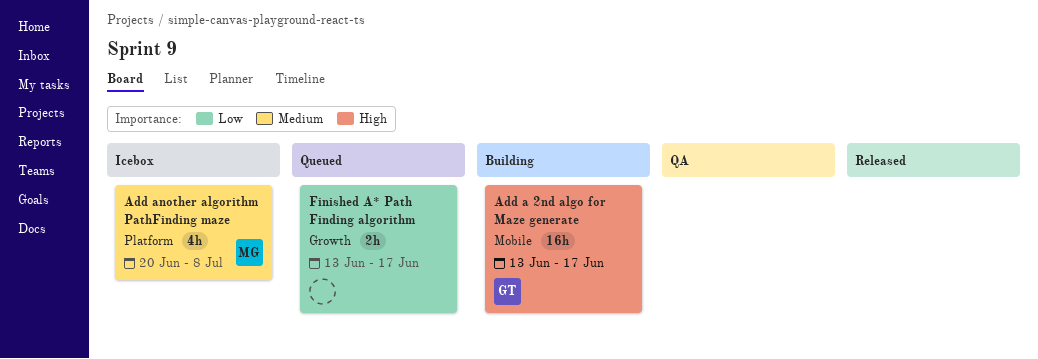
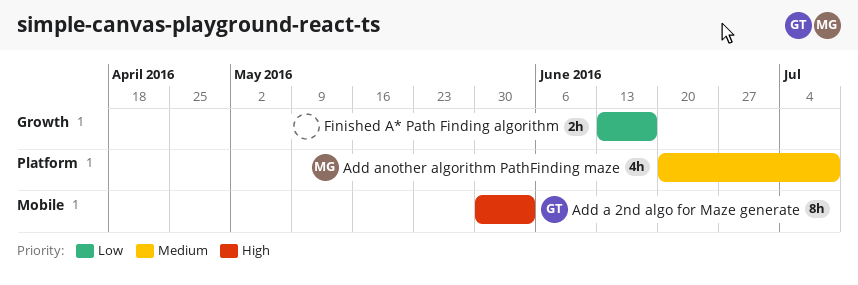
Add a 2nd algo for Maze generate, estimate: 16h -> 8h
Add a 2nd algo for Maze generate, start: Jun 13 -> May 30
Add a 2nd algo for Maze generate, due: Jun 17 -> Jun 3

